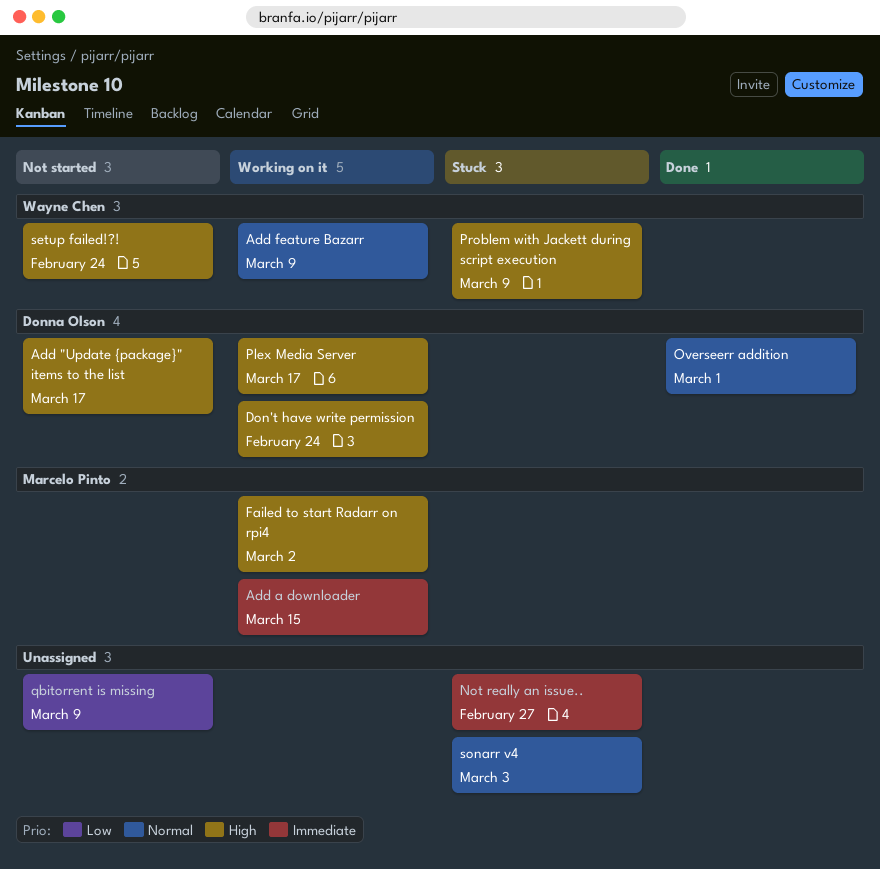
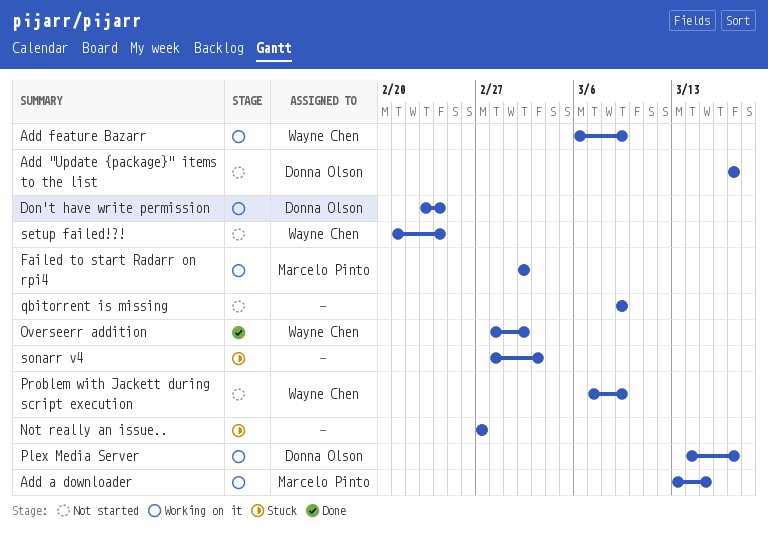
Overseerr addition, owner: Donna Olson -> Wayne Chen
Overseerr addition, due: Mar 1 -> Mar 2
Problem with Jackett during script execution, status: Stuck -> Not started

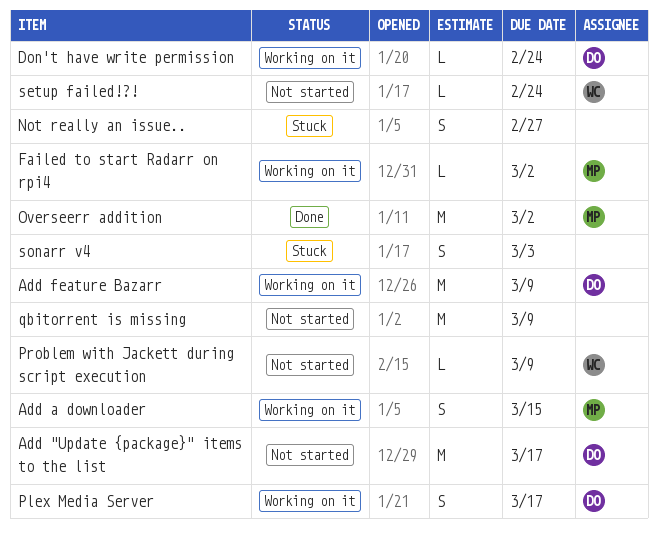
Add feature Bazarr, owner: Wayne Chen -> Donna Olson
Overseerr addition, owner: Wayne Chen -> Marcelo Pinto

